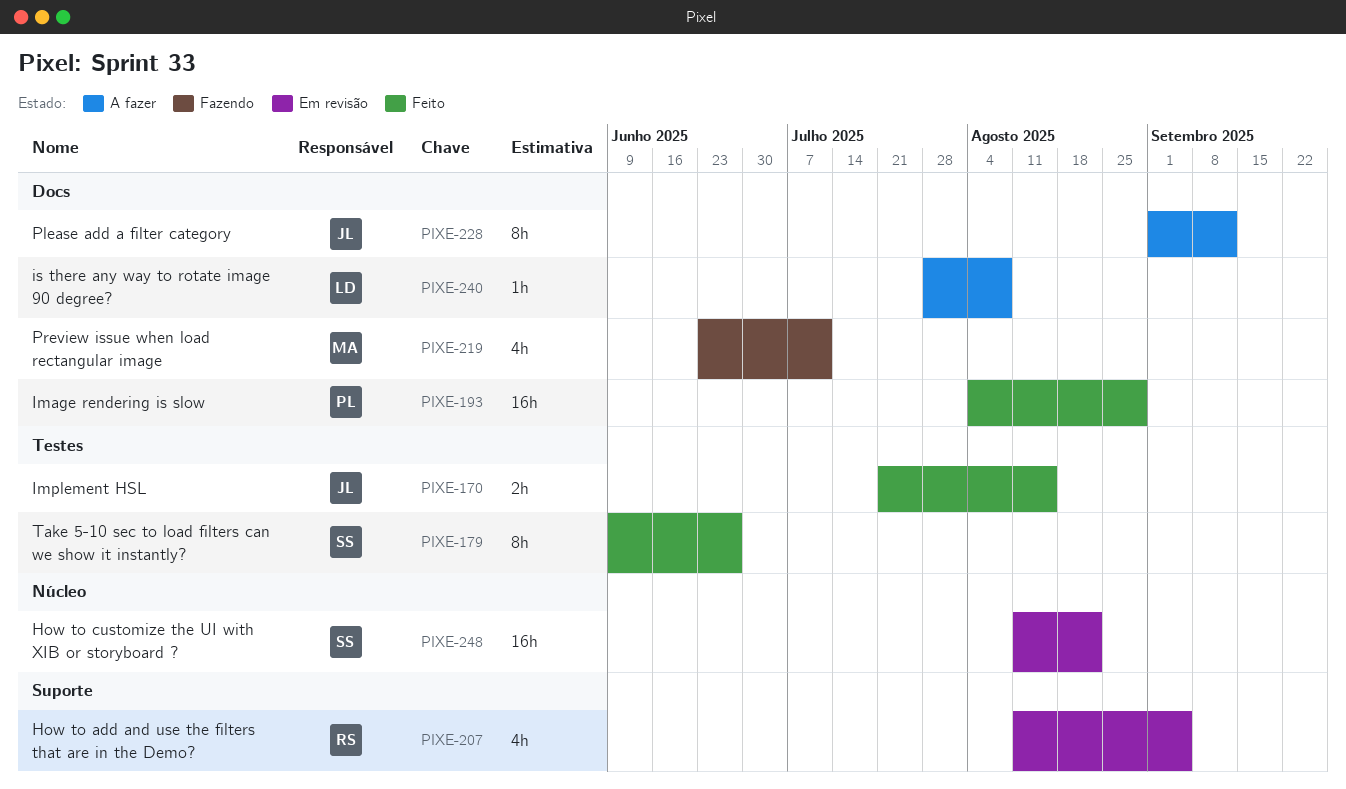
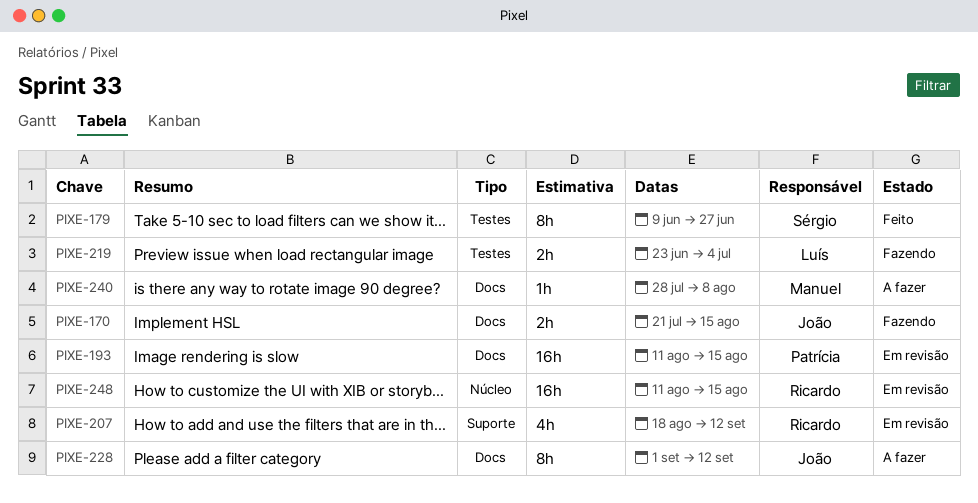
PIXE-170, status: Feito -> Fazendo
PIXE-170, label: Testes -> Docs
PIXE-193, status: Feito -> Em revisão
PIXE-193, start: Aug 4 -> Aug 11
PIXE-193, due: Aug 29 -> Aug 15
PIXE-207, start: Aug 11 -> Aug 18
PIXE-207, due: Sep 5 -> Sep 12
PIXE-219, owner: Manuel -> Luís
PIXE-219, label: Docs -> Testes
PIXE-219, estimate: 4h -> 2h
PIXE-219, due: Jul 11 -> Jul 4
PIXE-240, owner: Luís -> Manuel
PIXE-248, owner: Sérgio -> Ricardo
PIXE-248, due: Aug 22 -> Aug 15

